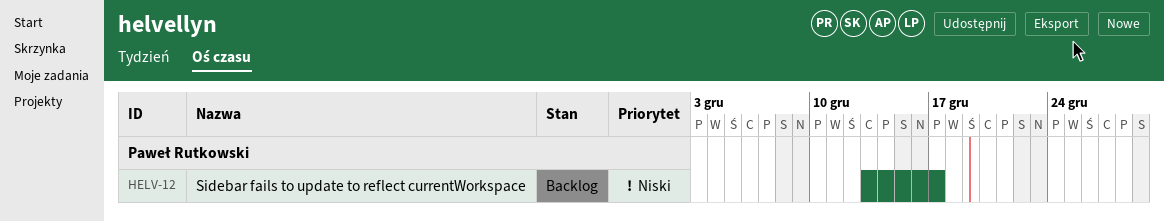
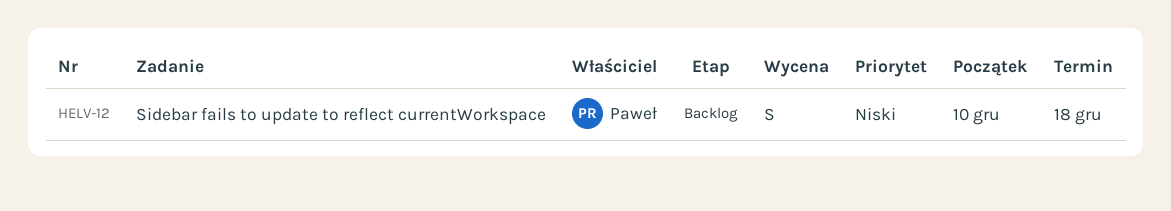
HELV-12, start: Dec 13 -> Dec 10
HELV-12, due: Dec 17 -> Dec 18

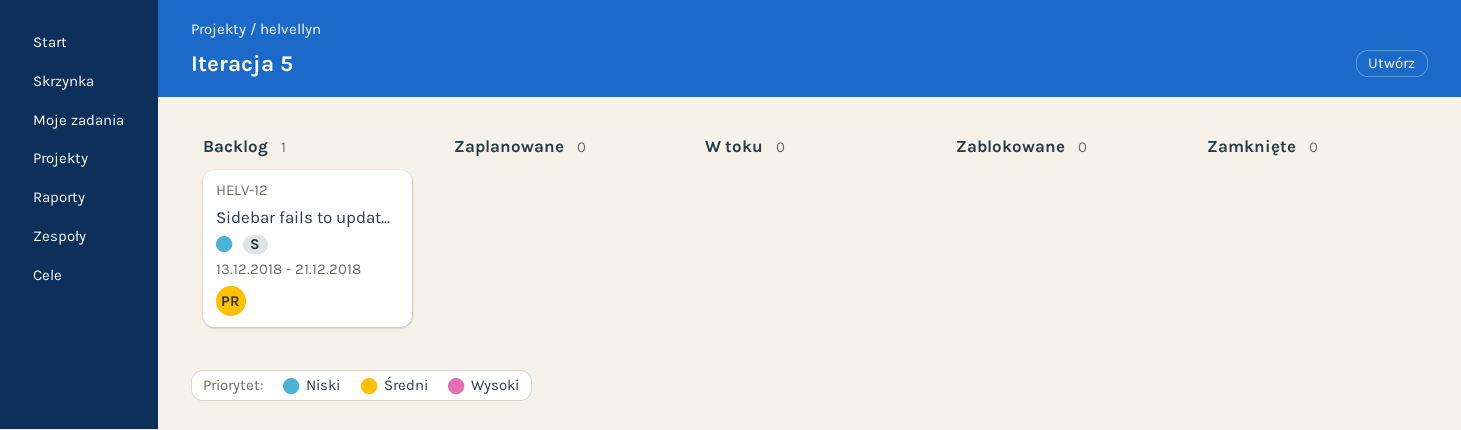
HELV-12, start: Dec 10 -> Dec 13
HELV-12, due: Dec 18 -> Dec 21

